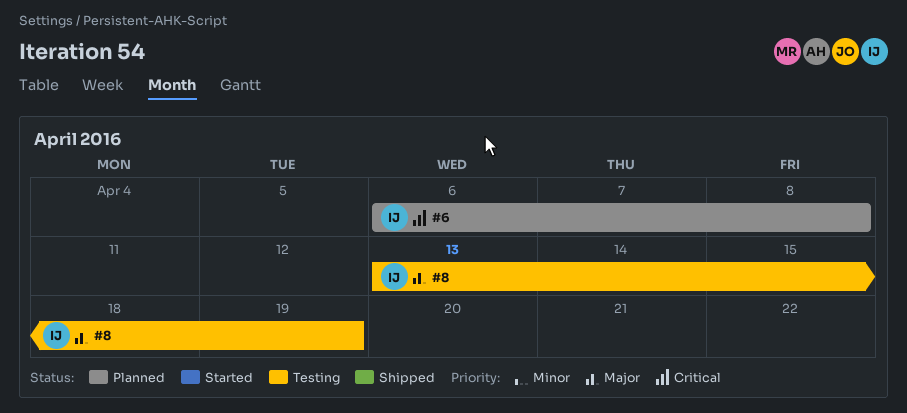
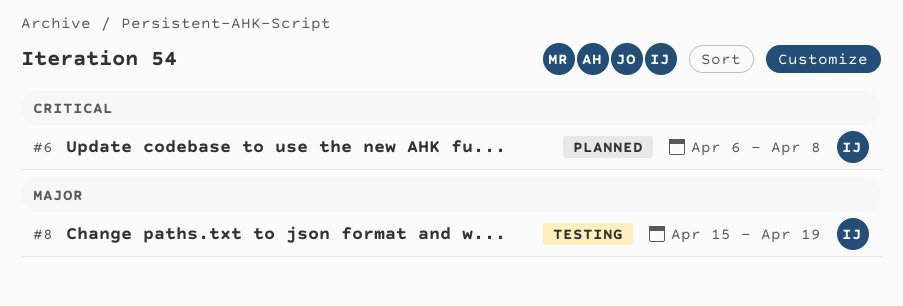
#8, start: Apr 13 -> Apr 15

